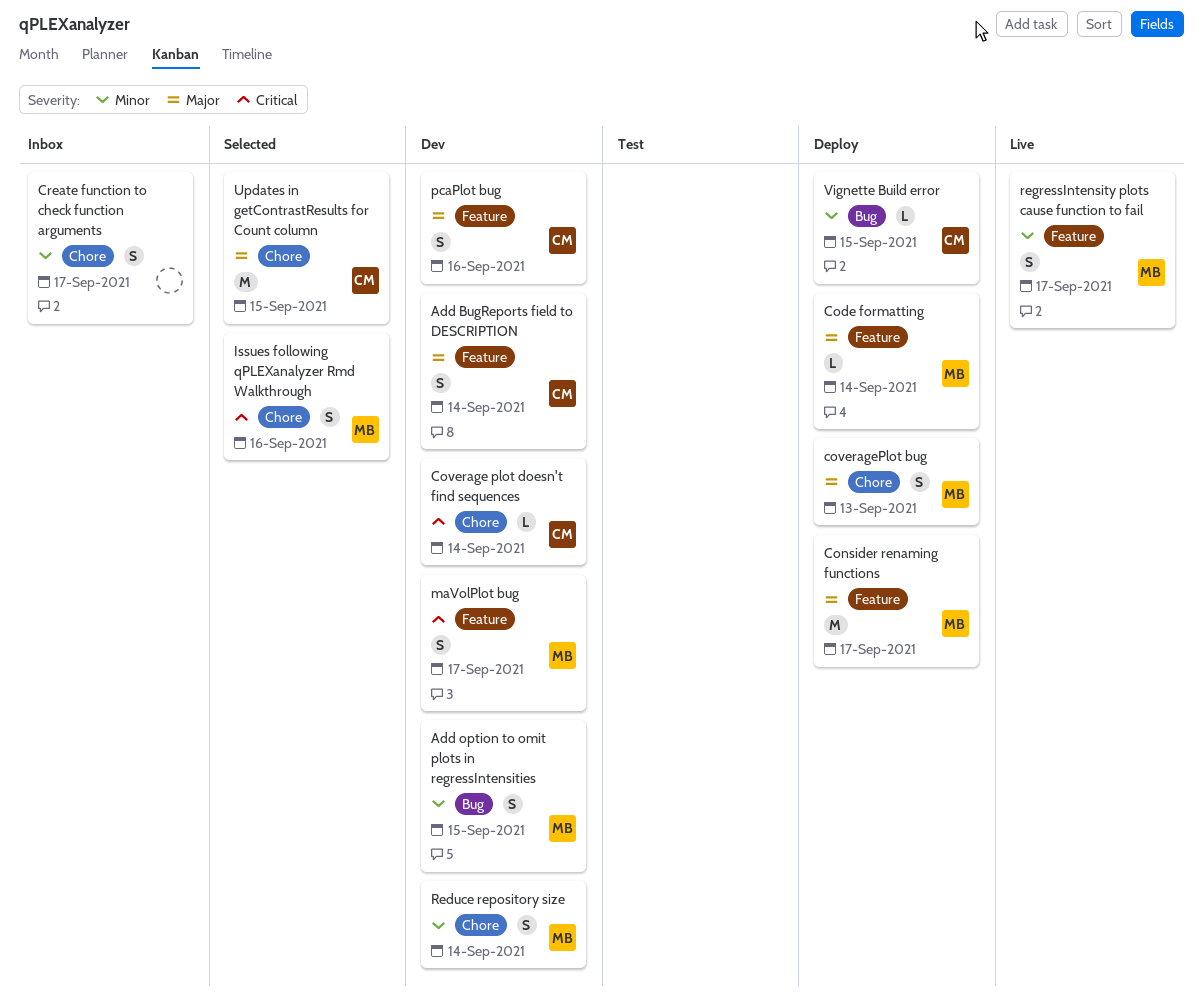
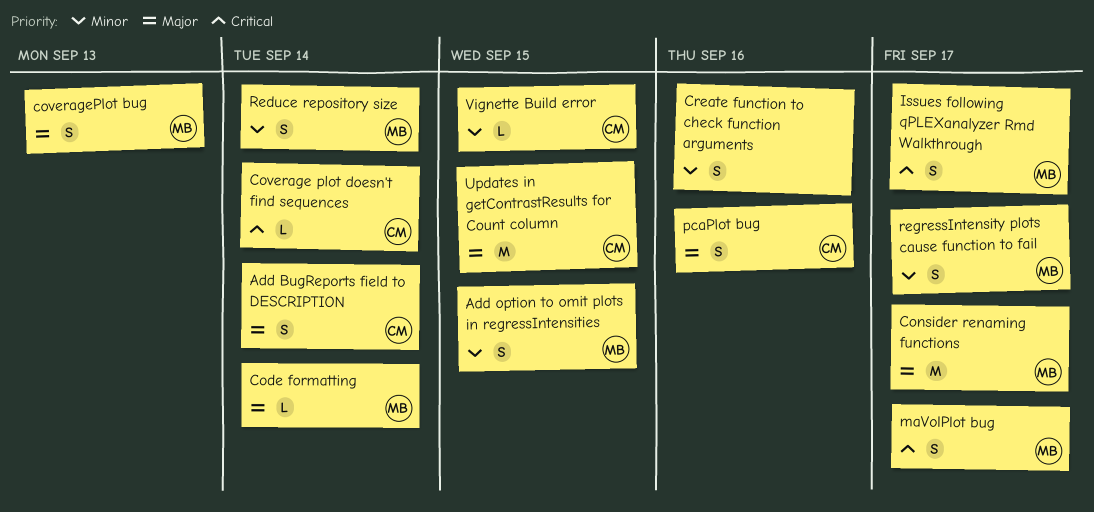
Create function to check function arguments, due: Sep 17 -> Sep 16
Issues following qPLEXanalyzer Rmd Walkthrough, due: Sep 16 -> Sep 17

